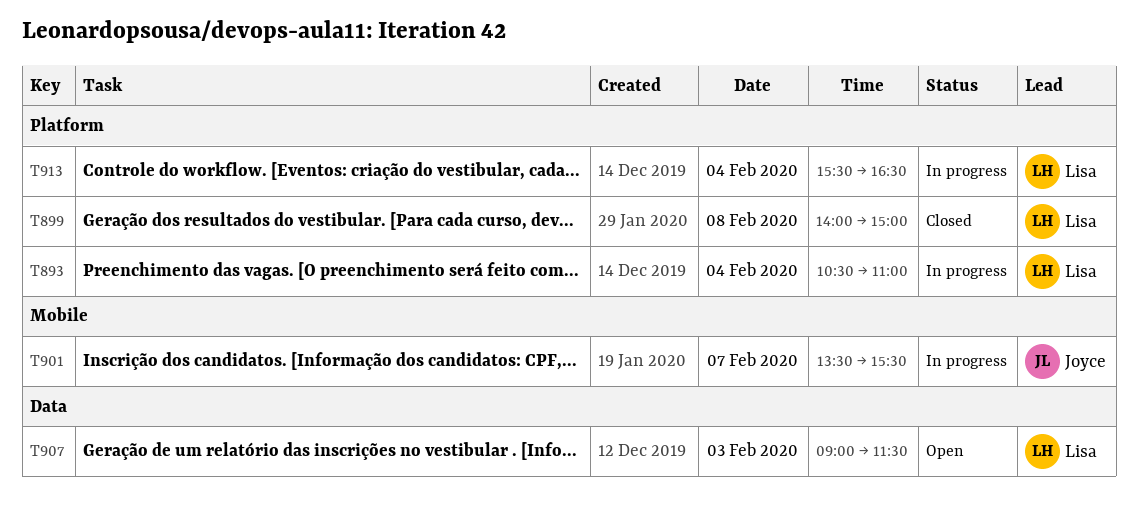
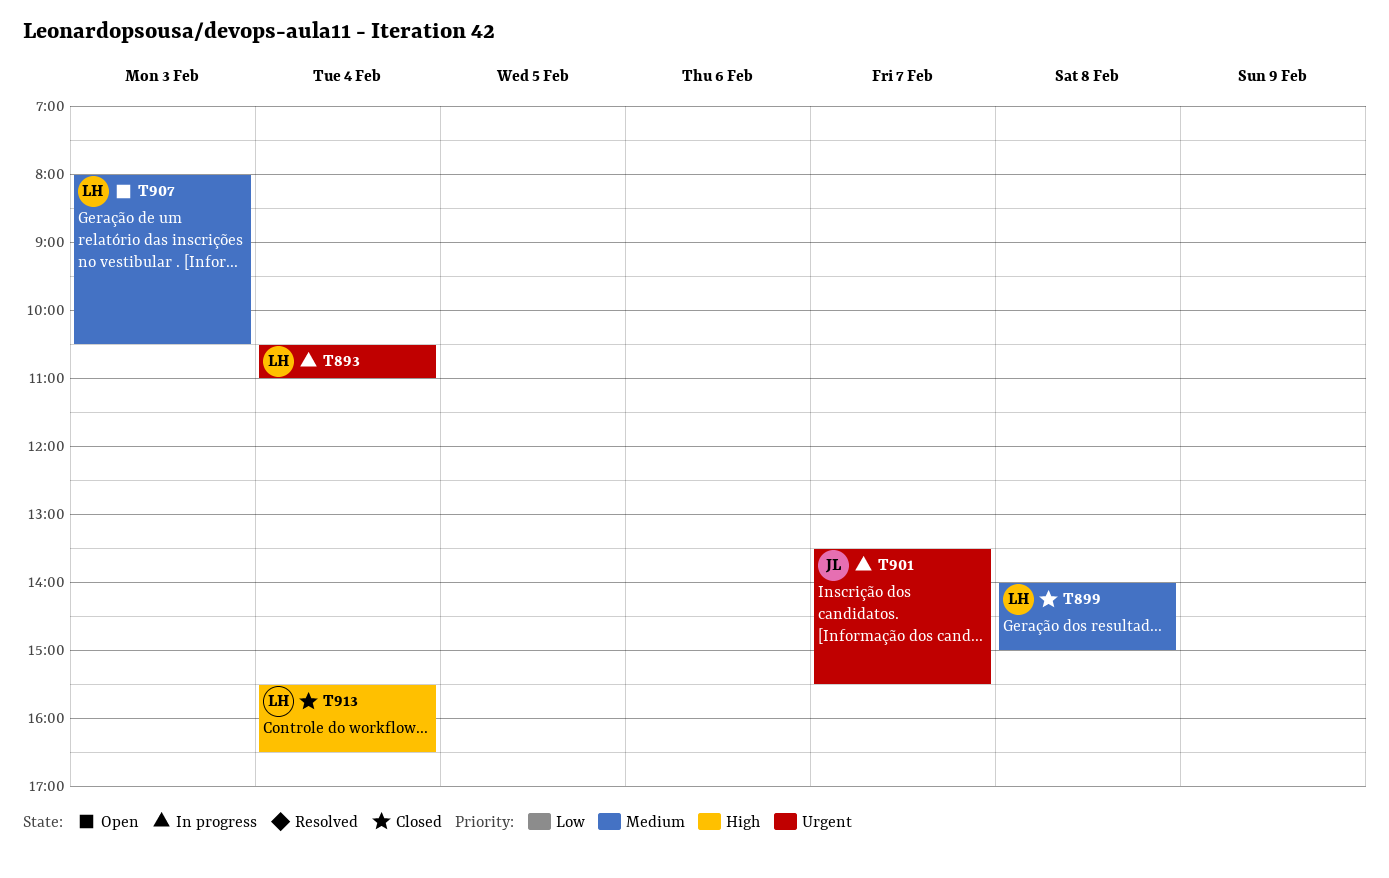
T907, begins: 09:00 -> 08:00
T907, ends: 11:30 -> 10:30
T913, status: In progress -> Closed

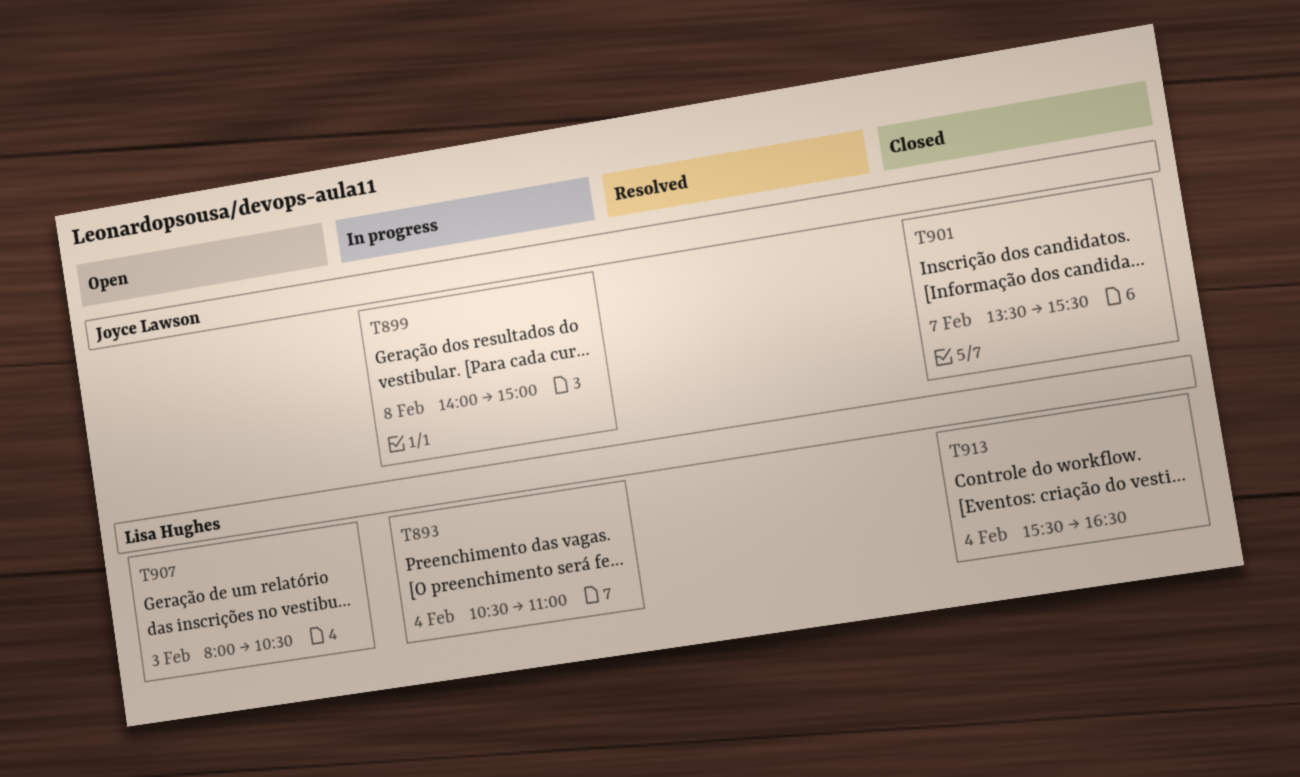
T899, status: Closed -> In progress
T899, owner: Lisa Hughes -> Joyce Lawson
T901, status: In progress -> Closed

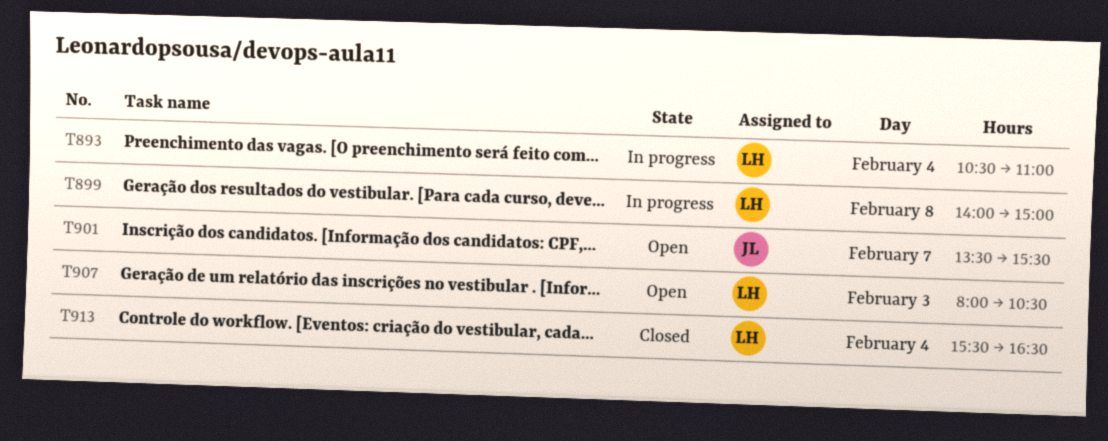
T899, owner: Joyce Lawson -> Lisa Hughes
T901, status: Closed -> Open

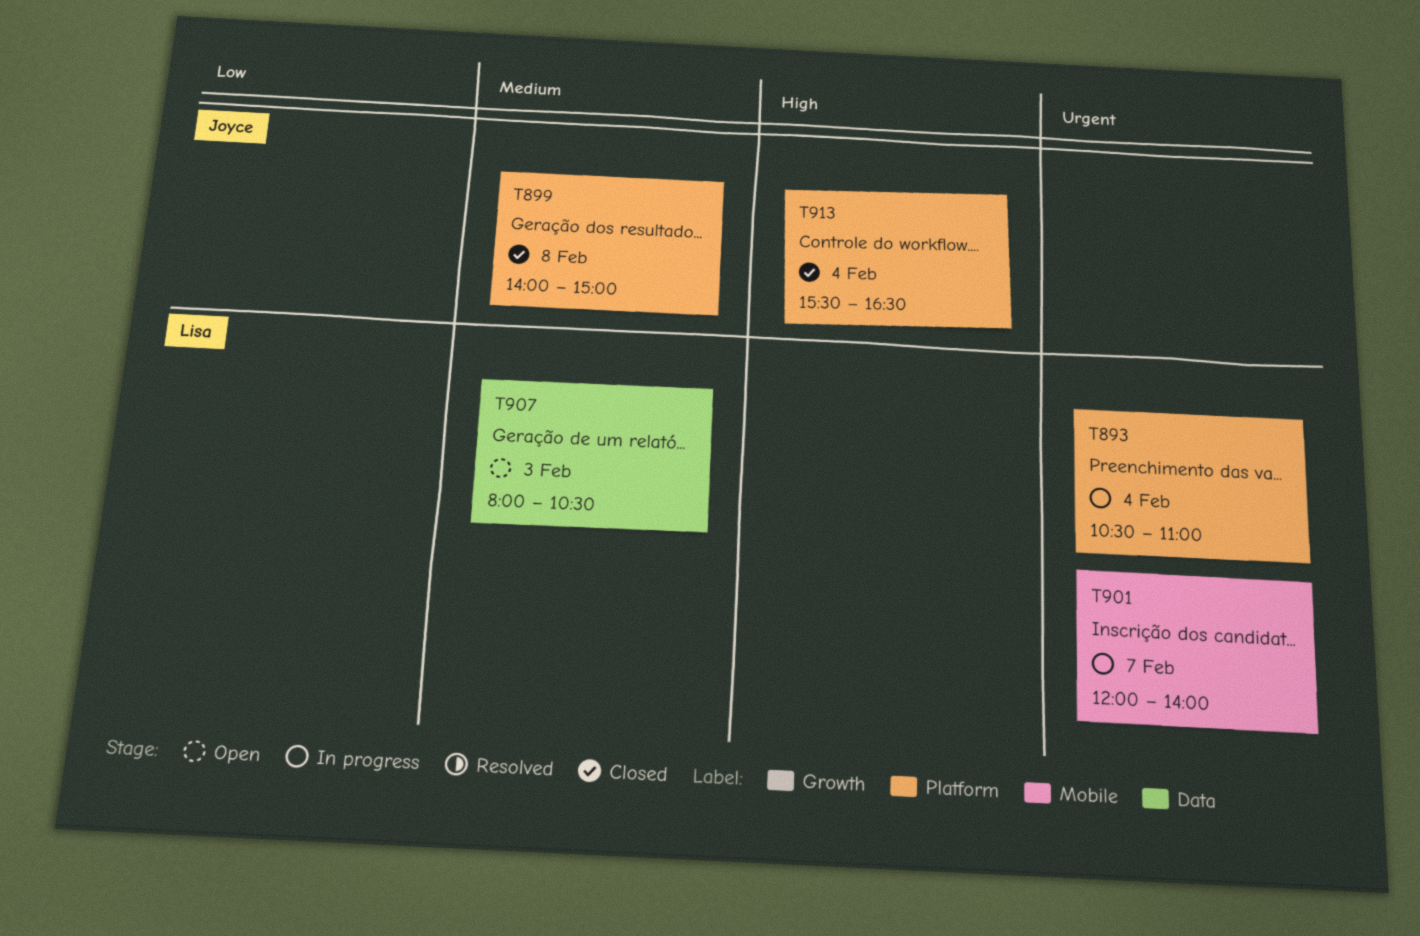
T899, status: In progress -> Closed
T899, owner: Lisa -> Joyce
T901, status: Open -> In progress
T901, owner: Joyce -> Lisa
T901, begins: 13:30 -> 12:00
T901, ends: 15:30 -> 14:00
T913, owner: Lisa -> Joyce

